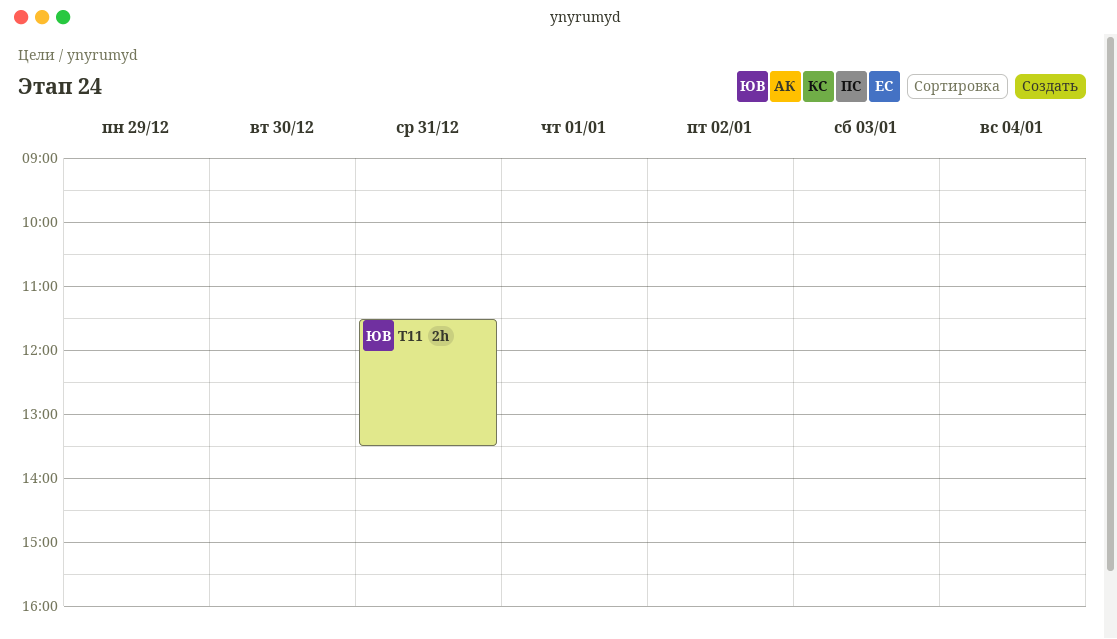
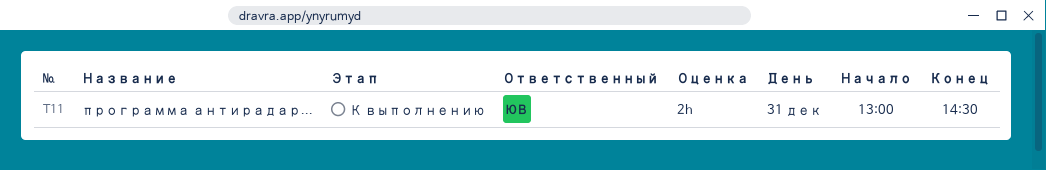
T11, begins: 11:30 -> 13:00
T11, ends: 13:30 -> 14:30

